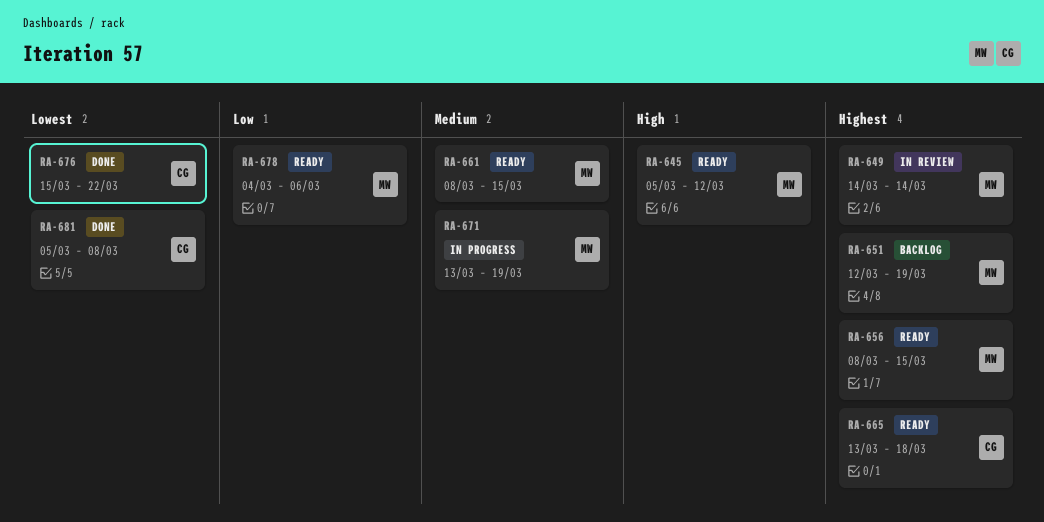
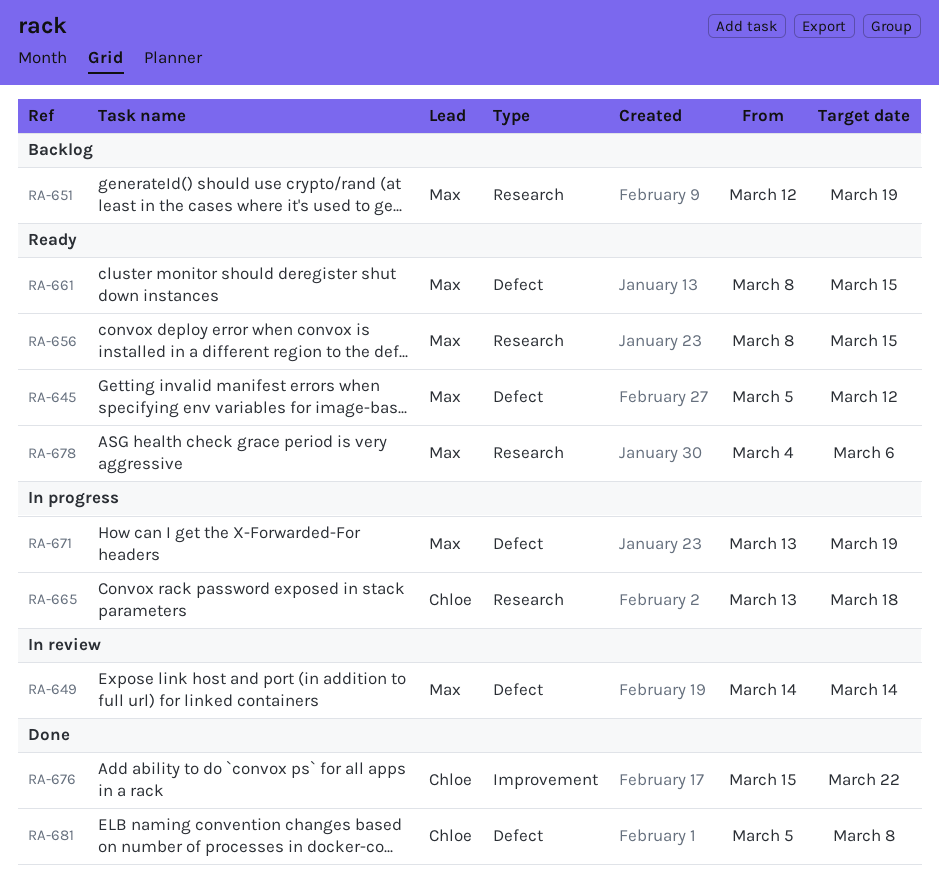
RA-665, status: Ready -> In progress

